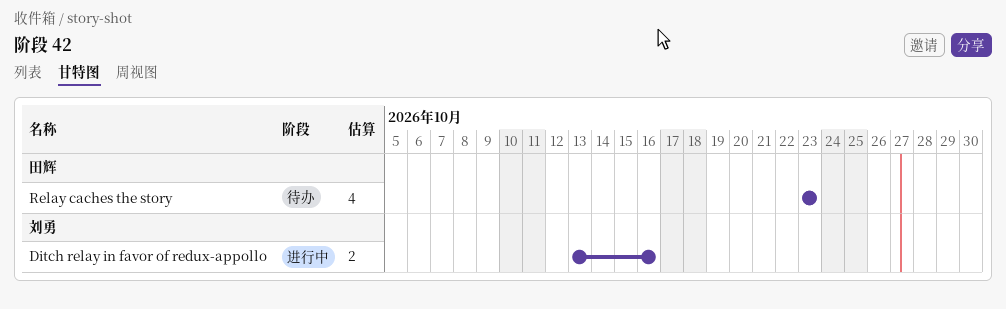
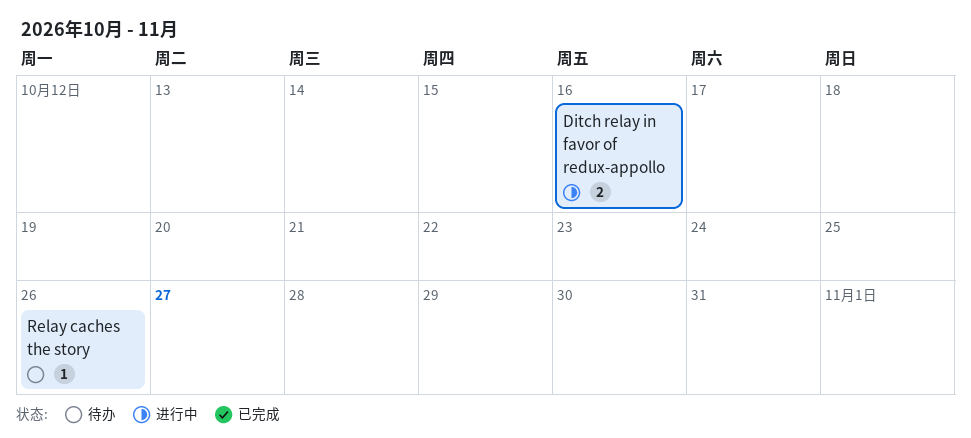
Relay caches the story, estimate: 4 -> 1
Relay caches the story, due: Oct 23 -> Oct 26

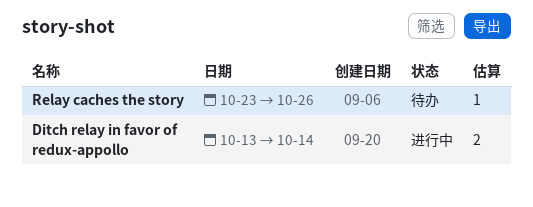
Ditch relay in favor of redux-appollo, due: Oct 16 -> Oct 14

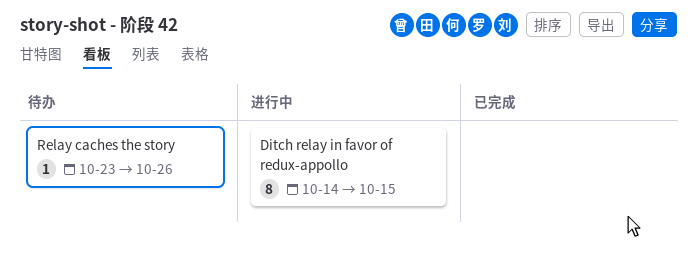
Ditch relay in favor of redux-appollo, estimate: 2 -> 8
Ditch relay in favor of redux-appollo, start: Oct 13 -> Oct 14
Ditch relay in favor of redux-appollo, due: Oct 14 -> Oct 15

